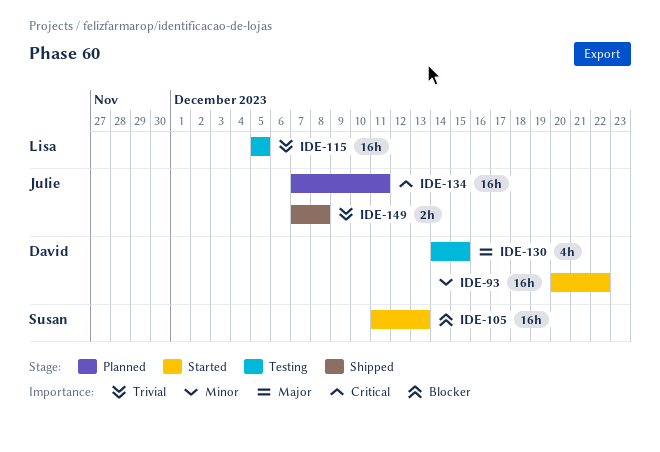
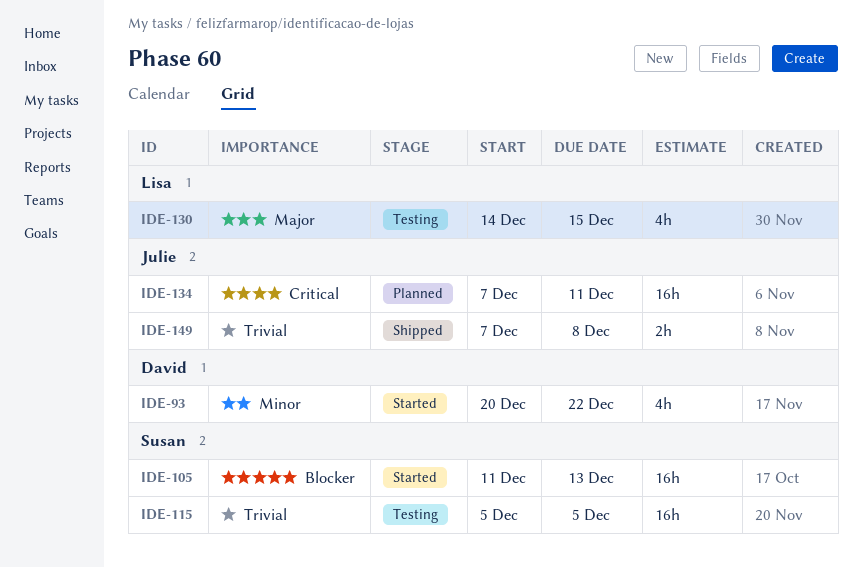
IDE-93, estimate: 16h -> 4h
IDE-115, owner: Lisa -> Susan
IDE-130, owner: David -> Lisa

